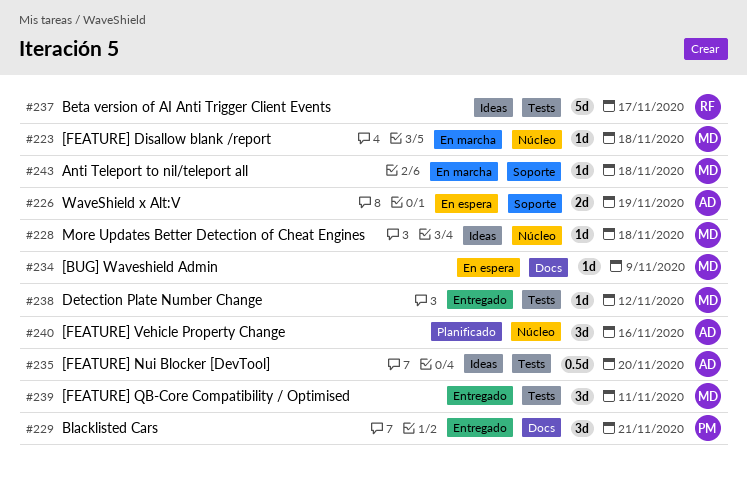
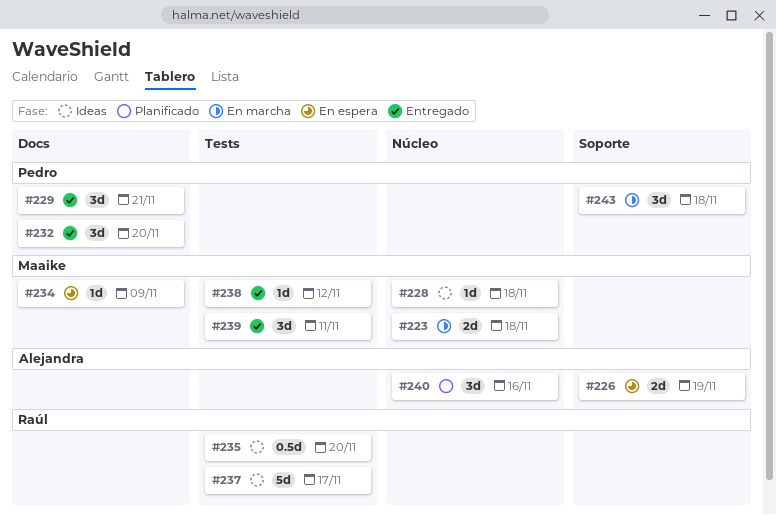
#223, estimate: 1d -> 2d
#232: none -> present
#235, owner: Alejandra -> Raúl
#243, owner: Maaike -> Pedro
#243, estimate: 1d -> 3d

